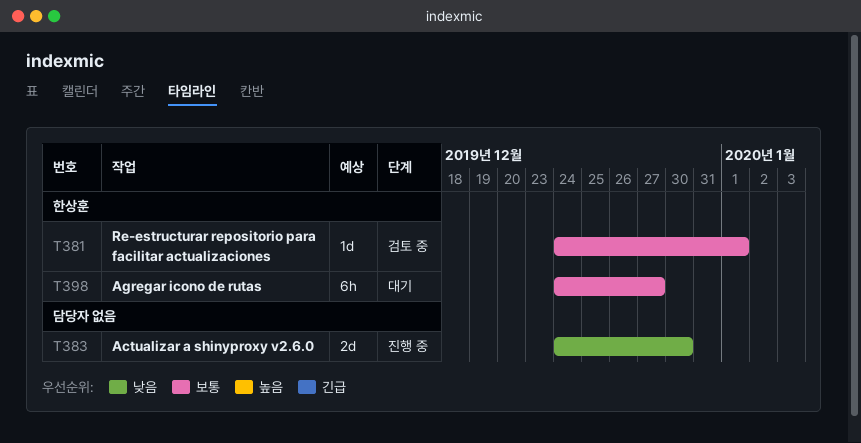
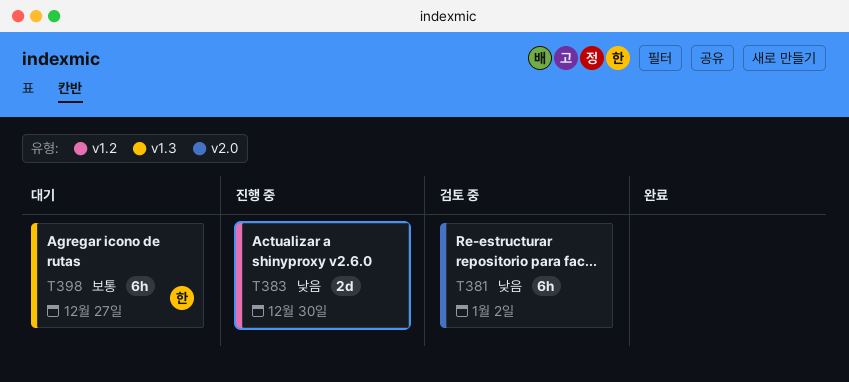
T381, owner: 한상훈 -> none
T381, priority: 보통 -> 낮음
T381, estimate: 1d -> 6h
T381, due: Jan 1 -> Jan 2

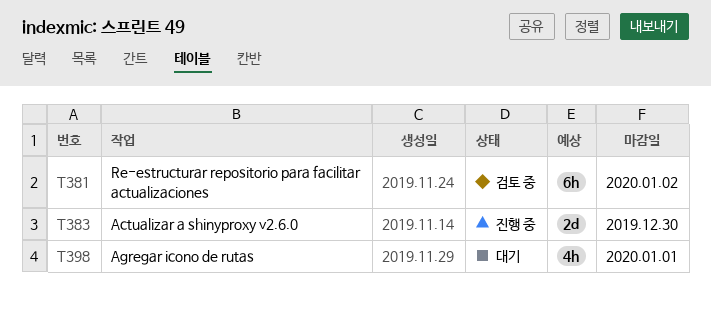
T398, estimate: 6h -> 4h
T398, due: Dec 27 -> Jan 1

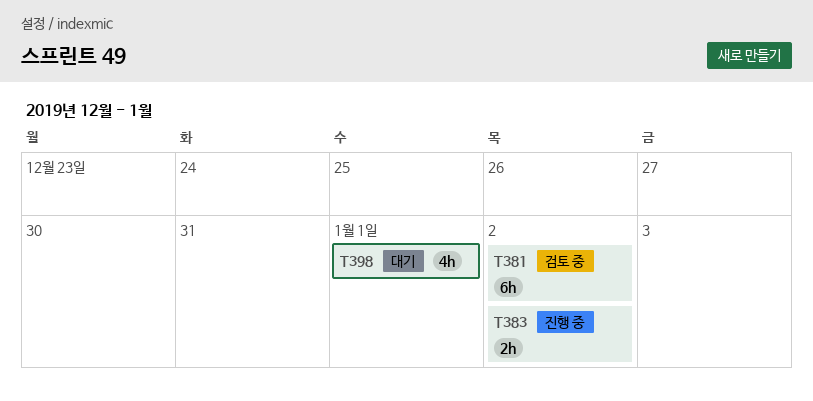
T383, estimate: 2d -> 2h
T383, due: Dec 30 -> Jan 2

